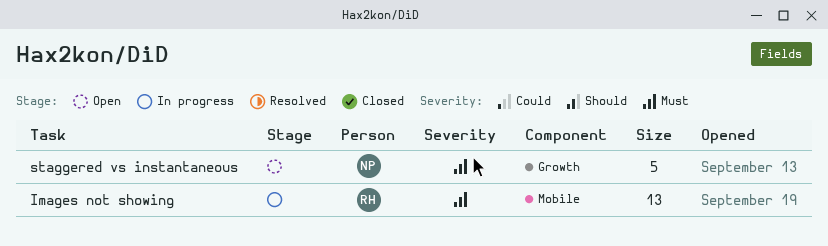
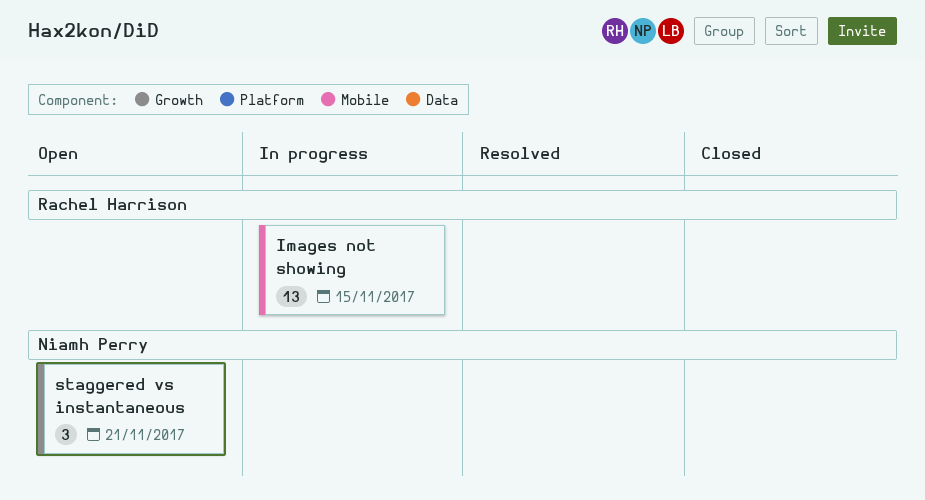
staggered vs instantaneous, estimate: 5 -> 3

